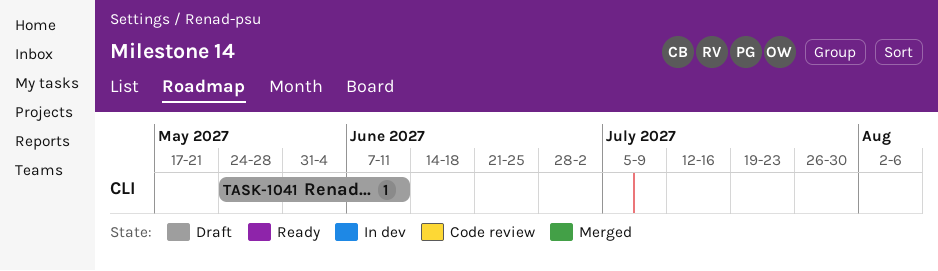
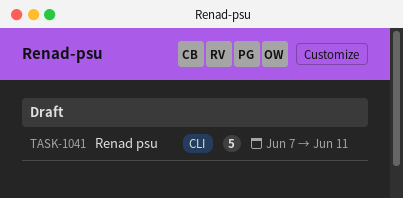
TASK-1041, estimate: 1 -> 5
TASK-1041, start: May 24 -> Jun 7

